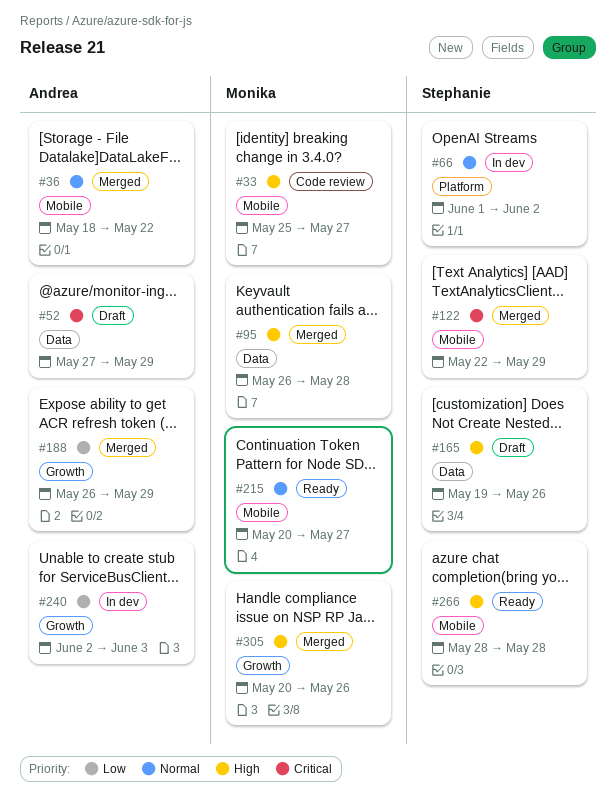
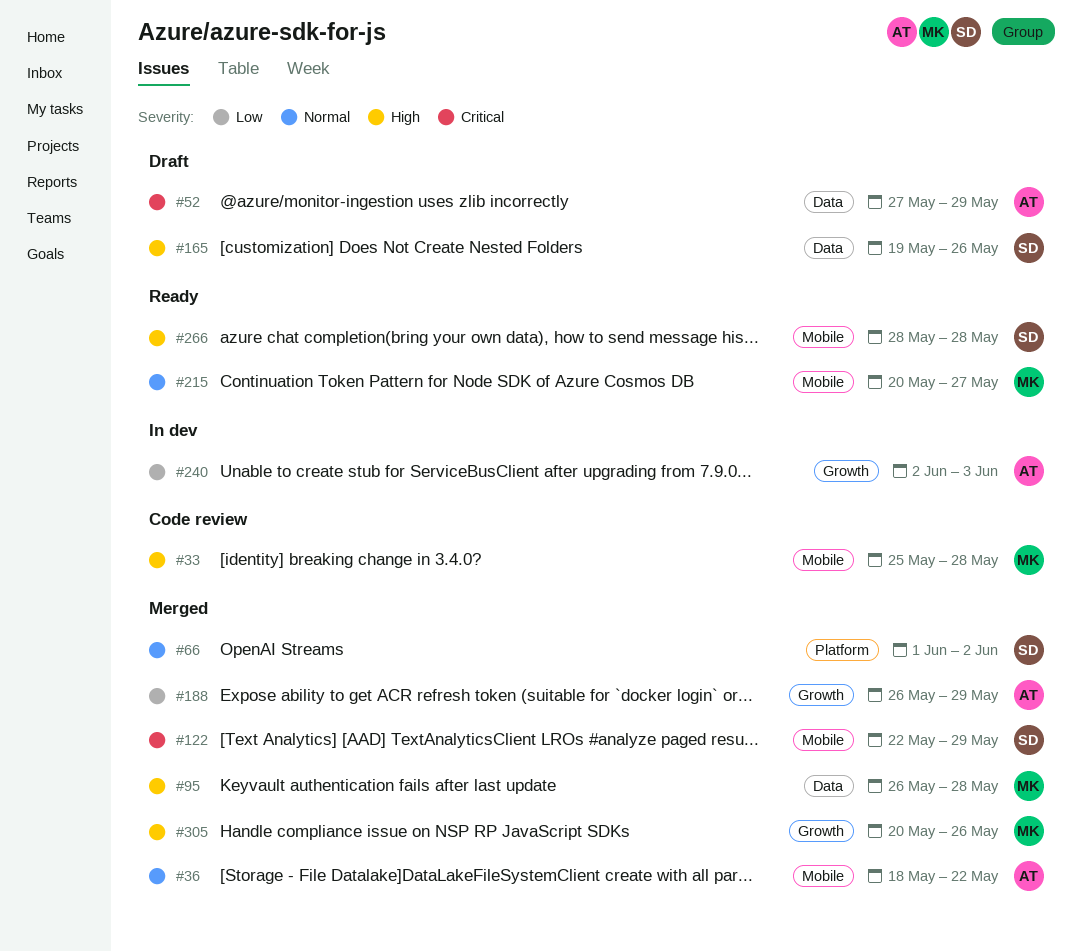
#33, due: May 27 -> May 28
#66, status: In dev -> Merged

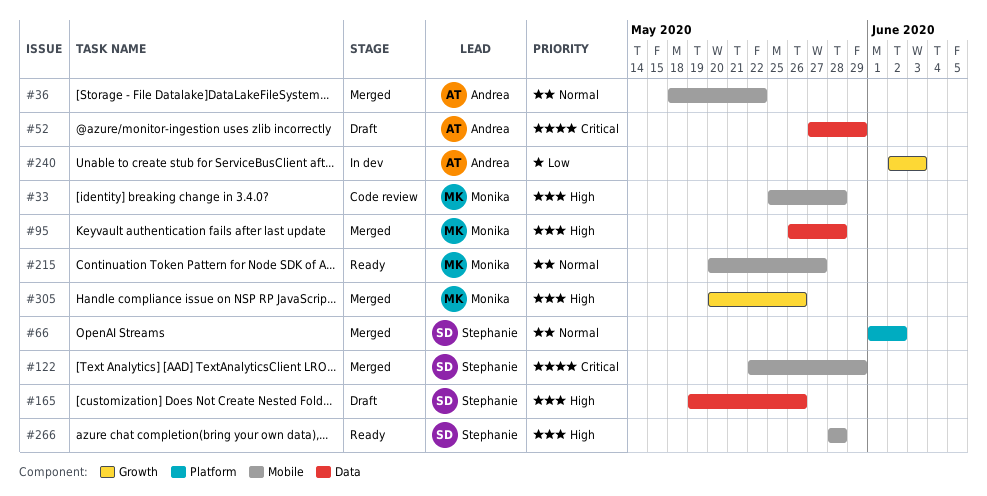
#188: present -> none

